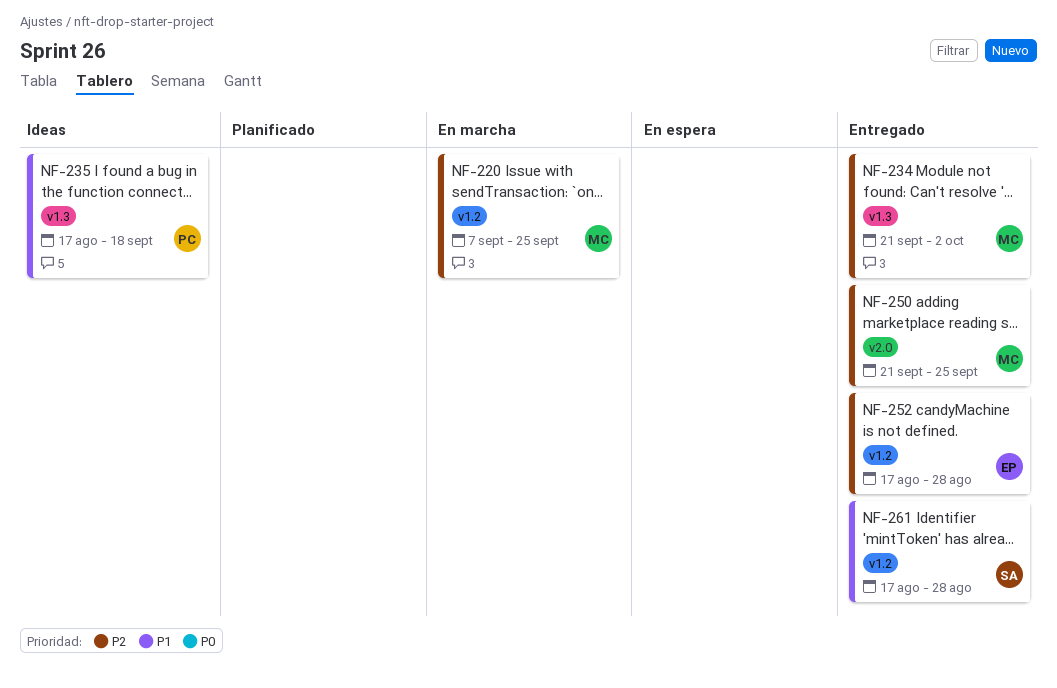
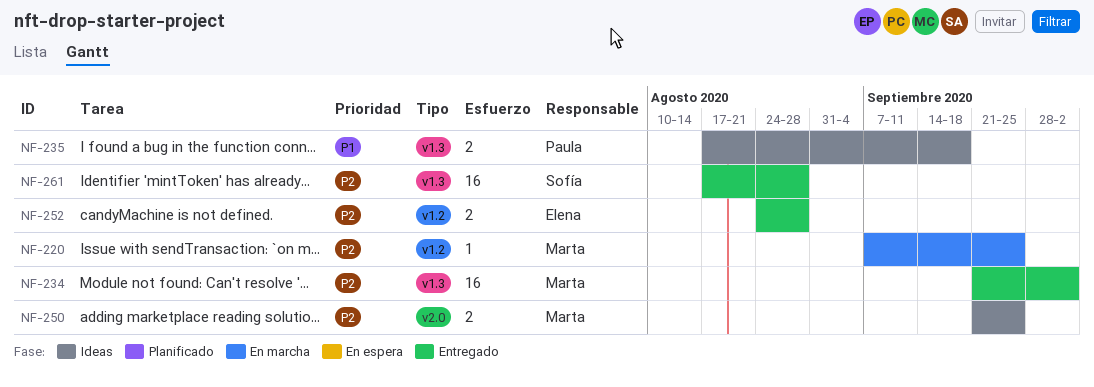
NF-250, status: Entregado -> Ideas
NF-252, start: Aug 17 -> Aug 24
NF-261, priority: P1 -> P2
NF-261, label: v1.2 -> v1.3

